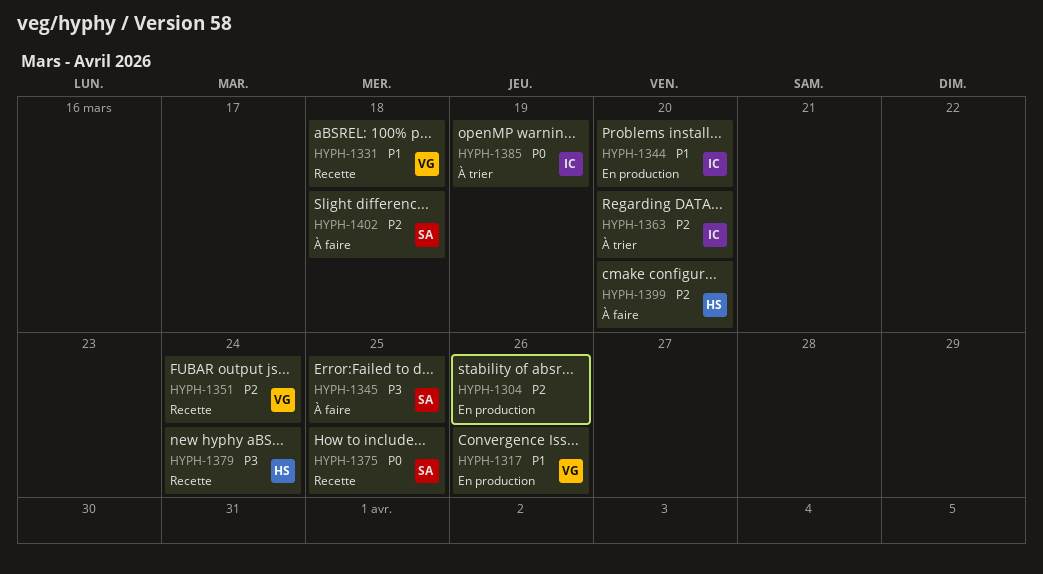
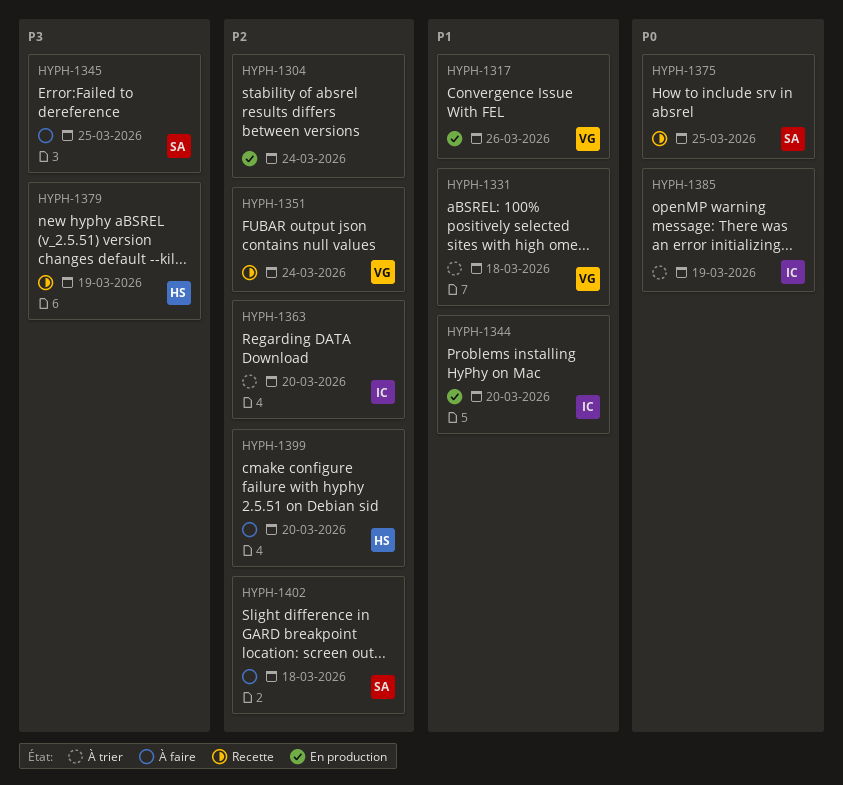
HYPH-1304, due: Mar 26 -> Mar 24
HYPH-1331, status: Recette -> À trier
HYPH-1379, due: Mar 24 -> Mar 19

